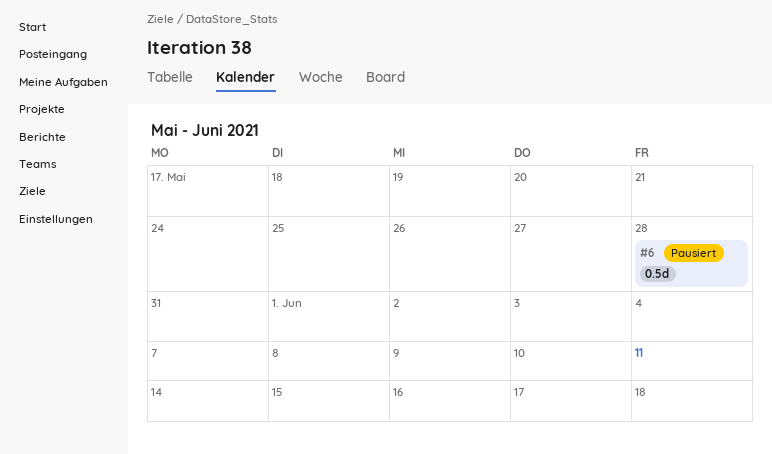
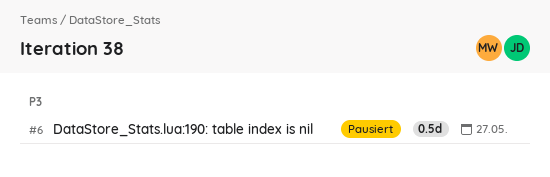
#6, due: May 28 -> May 27

